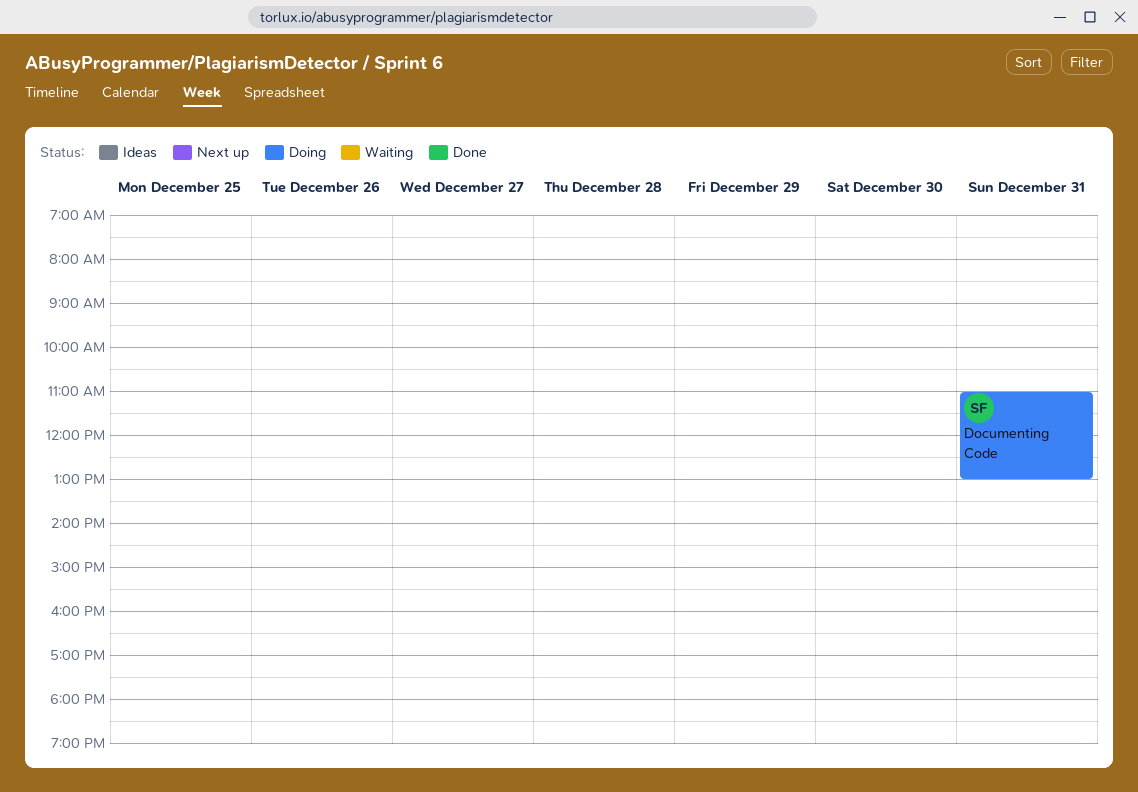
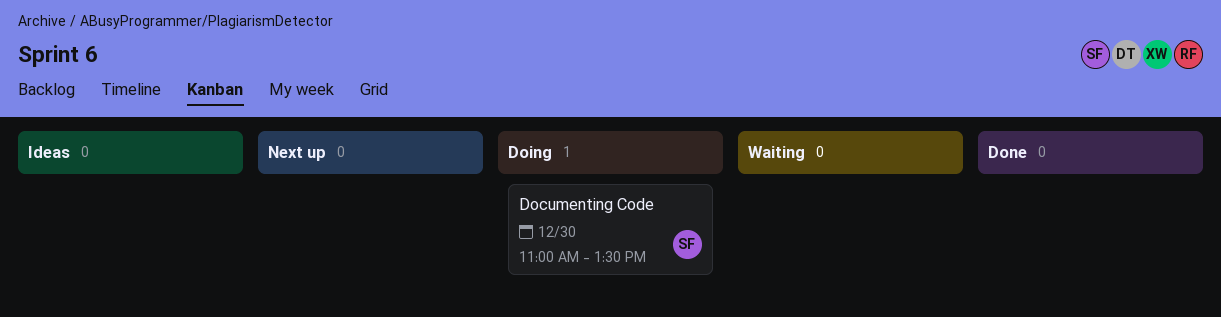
Documenting Code, day: Dec 31 -> Dec 30
Documenting Code, ends: 13:00 -> 13:30

